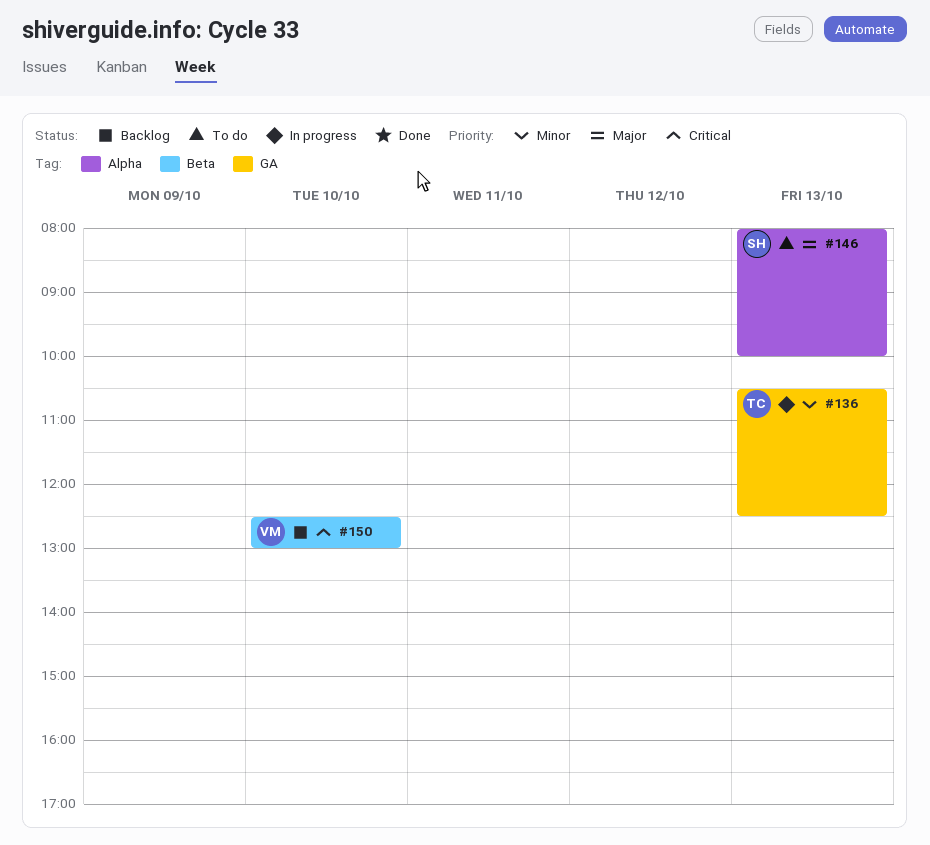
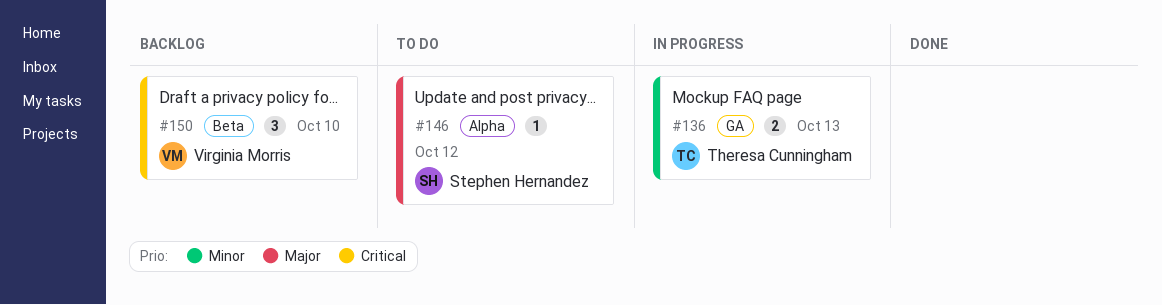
#146, day: Oct 13 -> Oct 12

